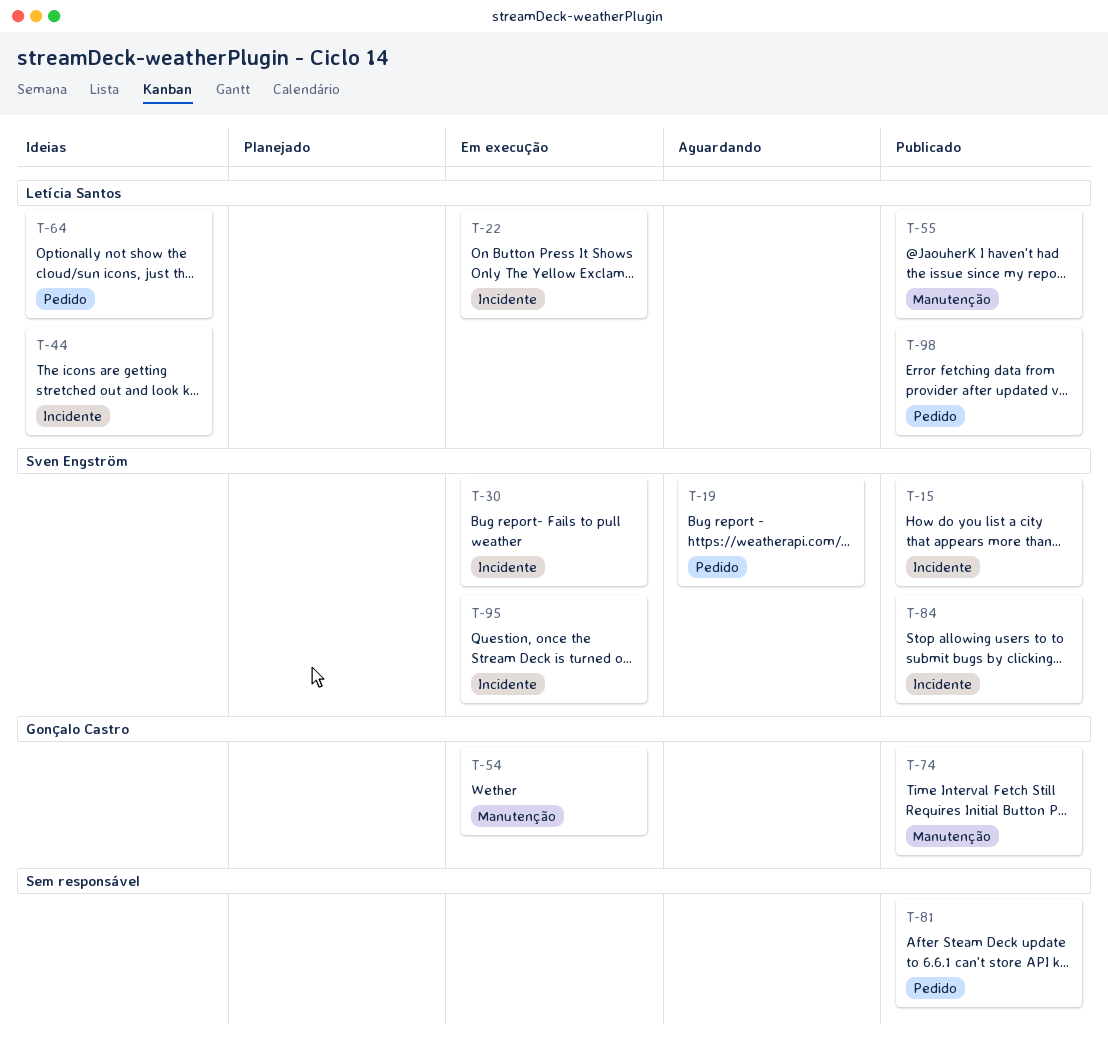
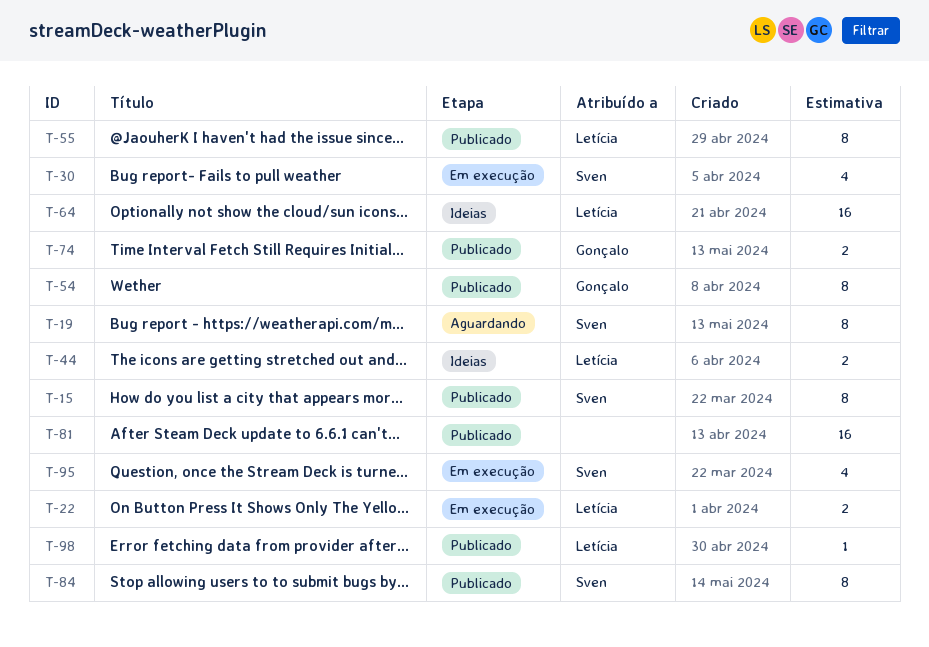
T-54, status: Em execução -> Publicado

